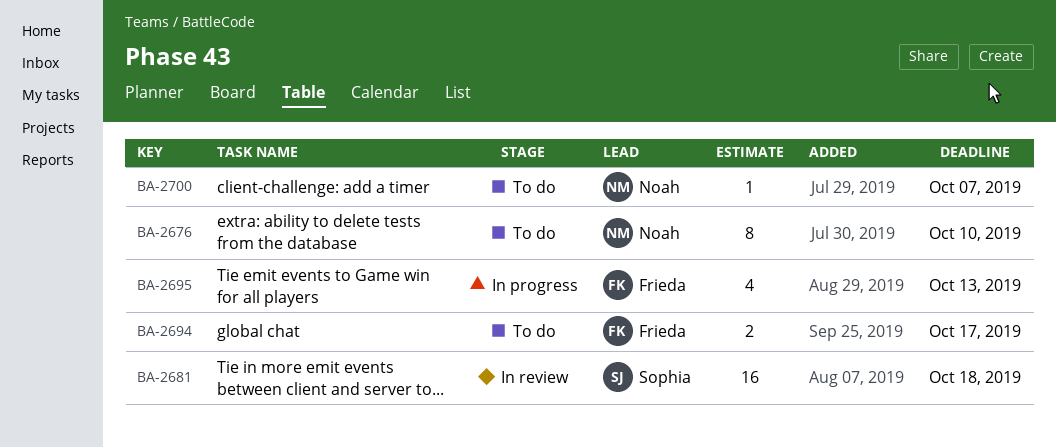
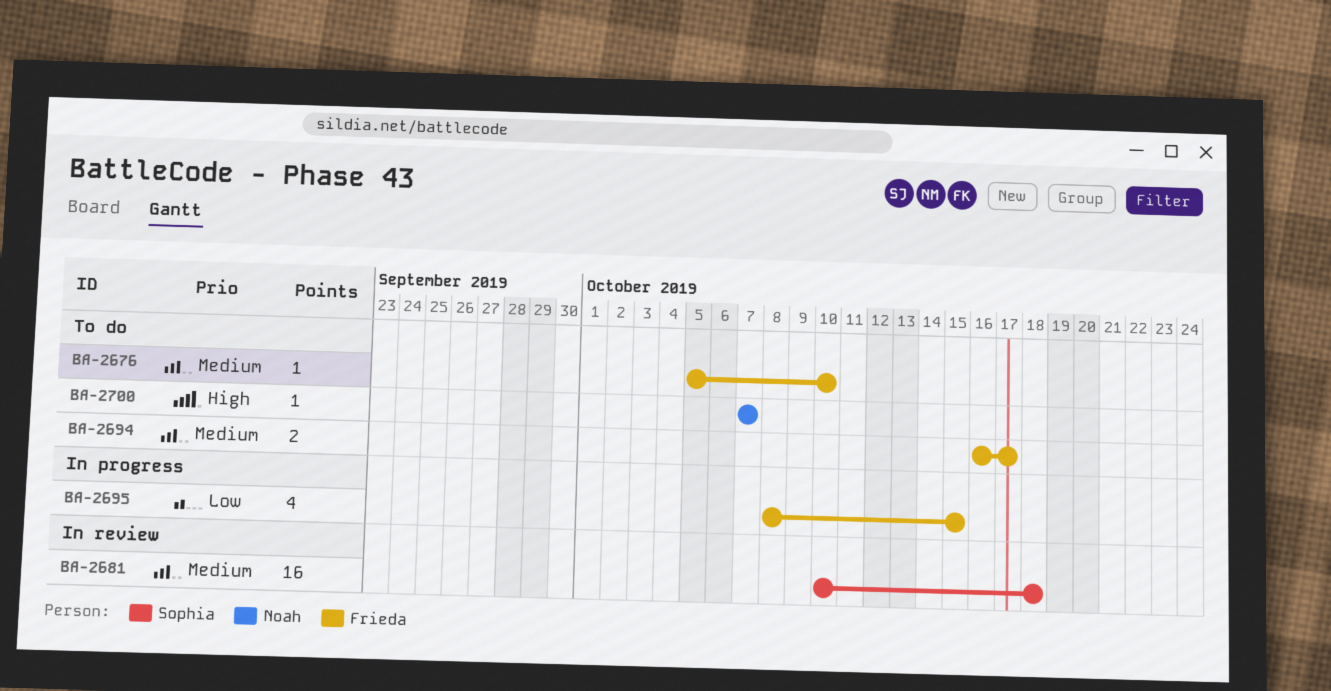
BA-2676, owner: Noah -> Frieda
BA-2676, estimate: 8 -> 1
BA-2695, due: Oct 13 -> Oct 15

